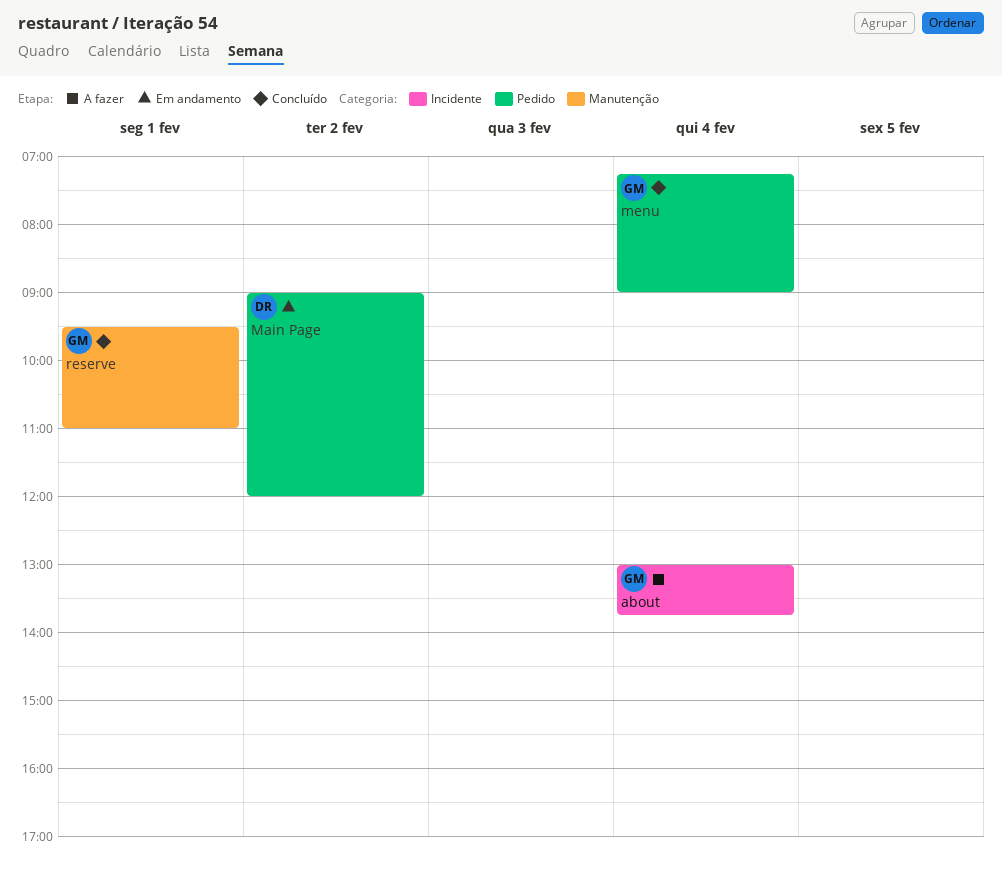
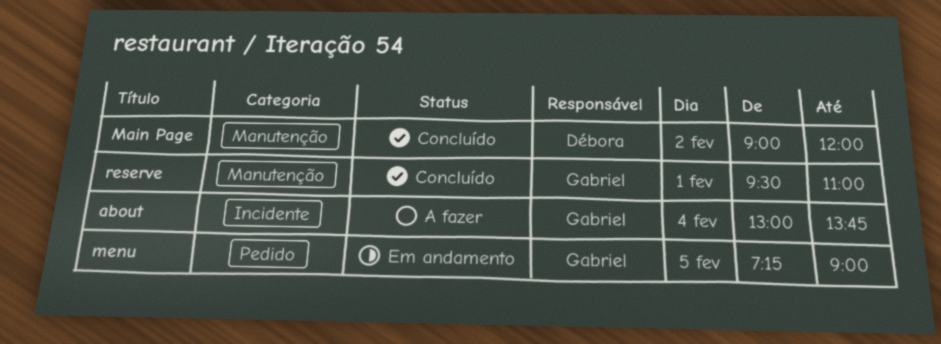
Main Page, status: Em andamento -> Concluído
Main Page, label: Pedido -> Manutenção
menu, status: Concluído -> Em andamento
menu, day: Feb 4 -> Feb 5

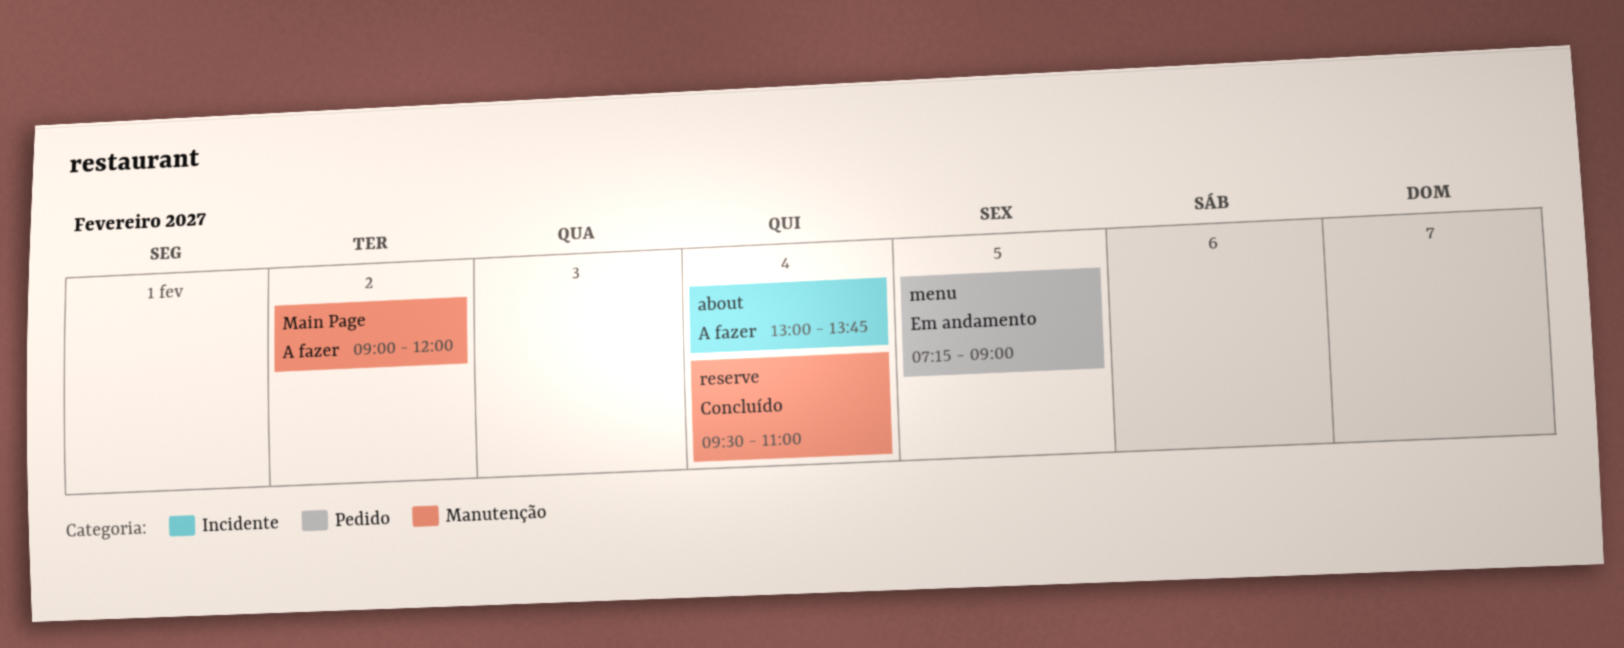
Main Page, status: Concluído -> A fazer
reserve, day: Feb 1 -> Feb 4

